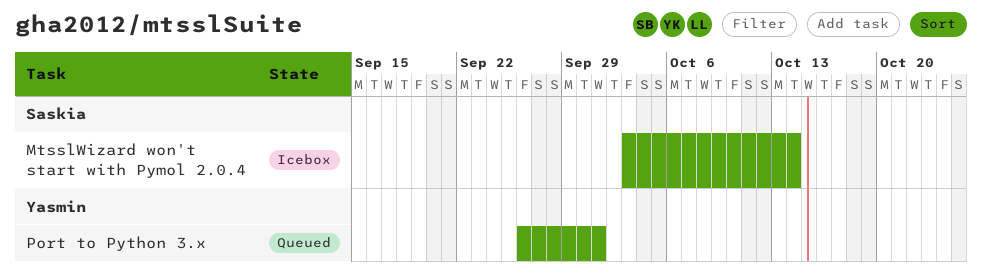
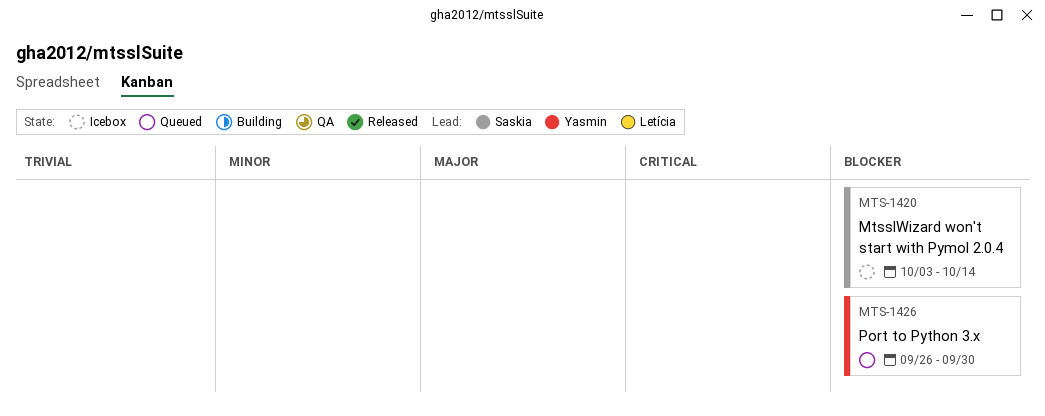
Port to Python 3.x, due: Oct 1 -> Sep 30

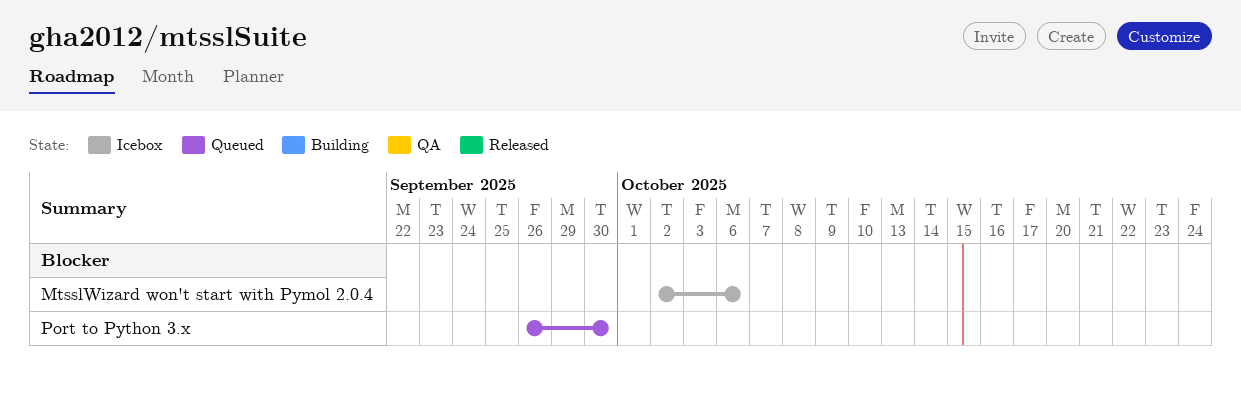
MtsslWizard won't start with Pymol 2.0.4, start: Oct 3 -> Oct 2
MtsslWizard won't start with Pymol 2.0.4, due: Oct 14 -> Oct 6

